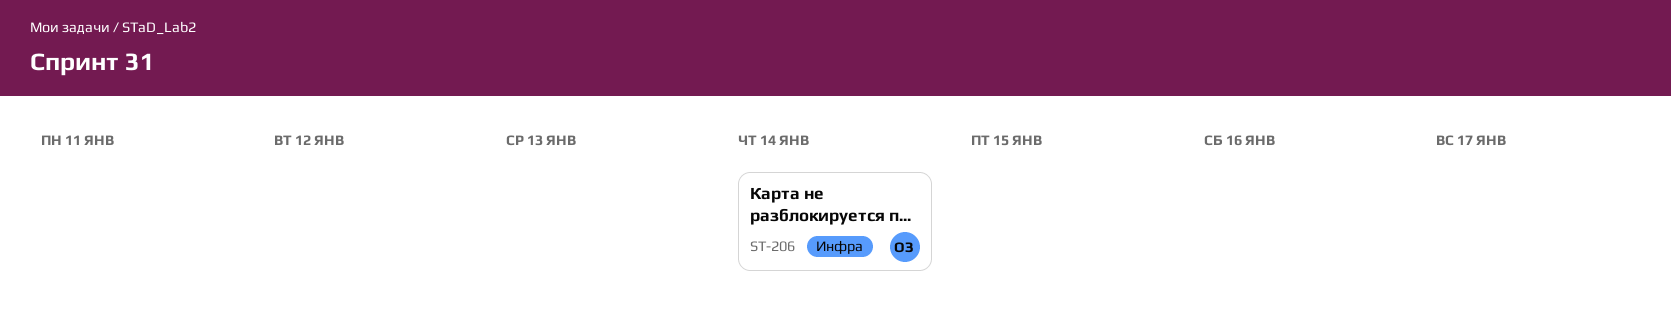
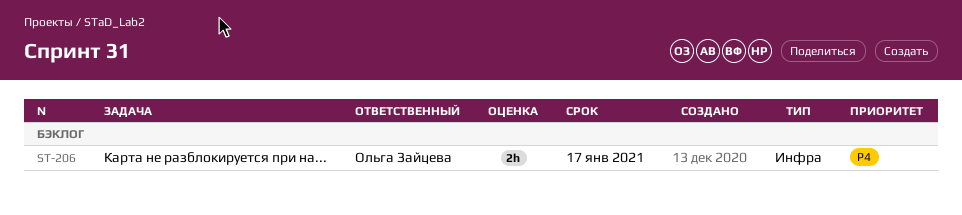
ST-206, due: Jan 14 -> Jan 17

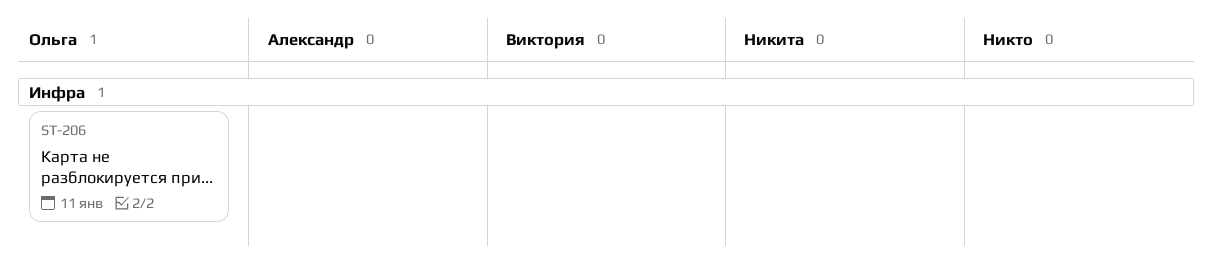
ST-206, due: Jan 17 -> Jan 11

